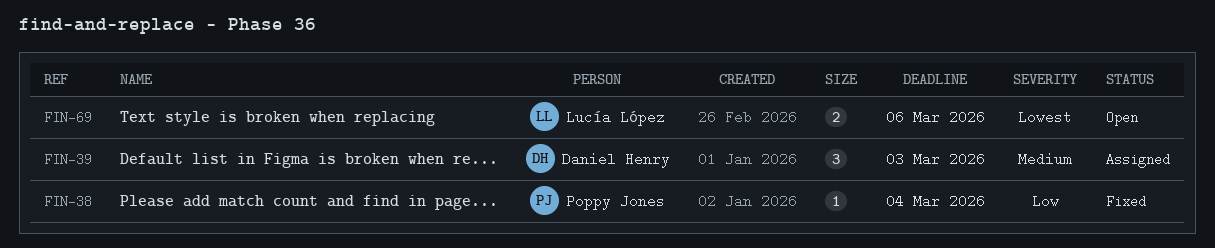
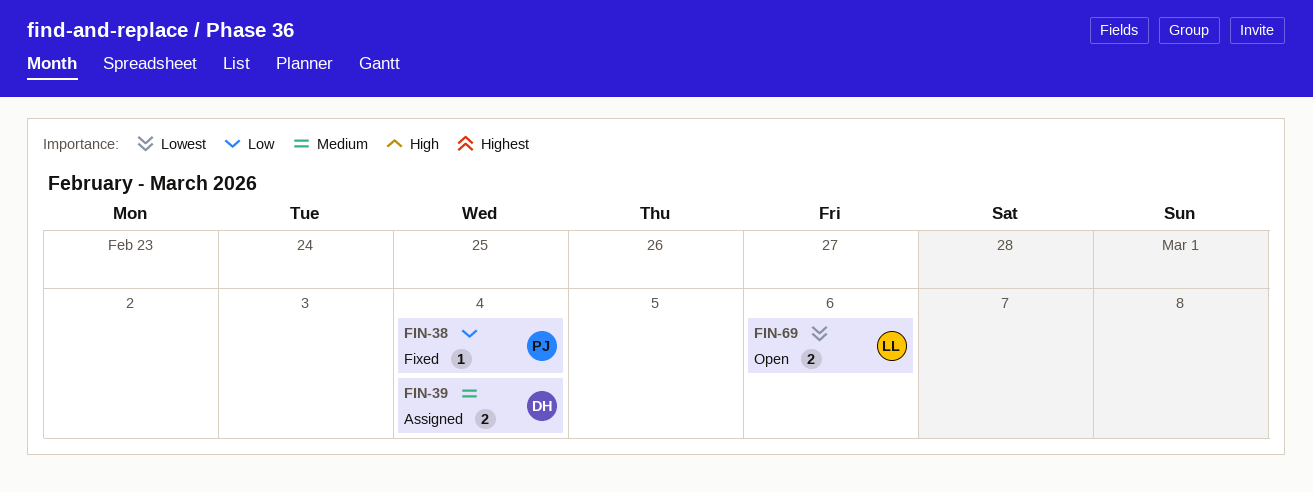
FIN-39, estimate: 3 -> 2
FIN-39, due: Mar 3 -> Mar 4

